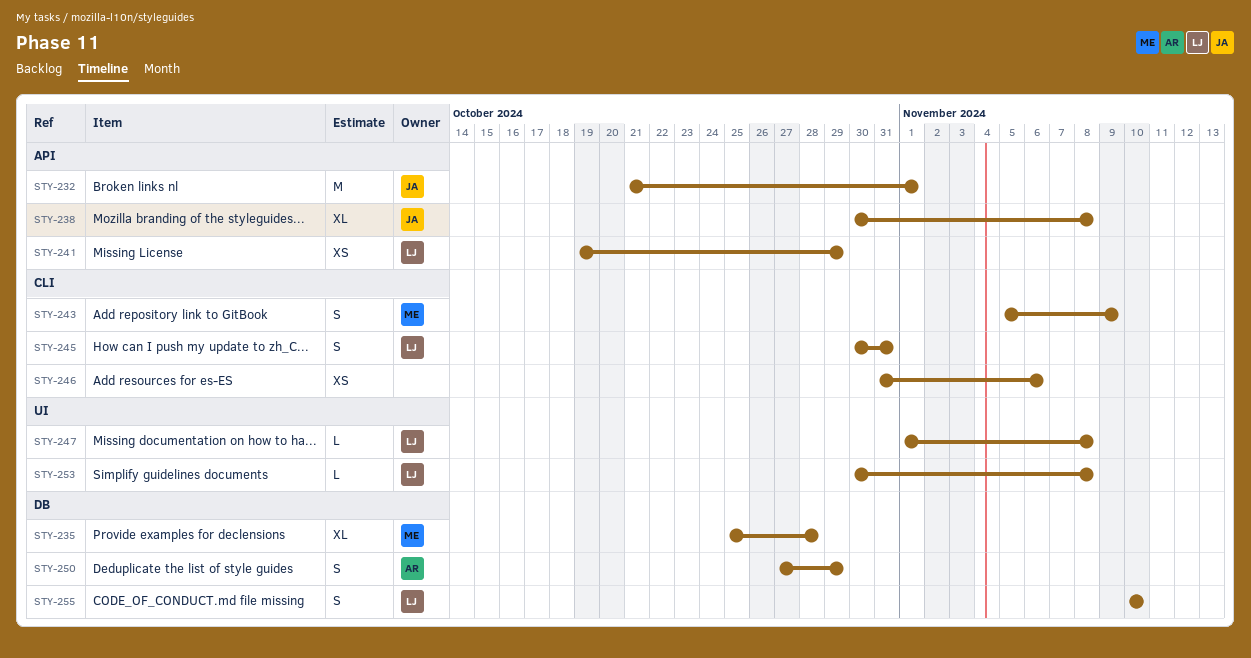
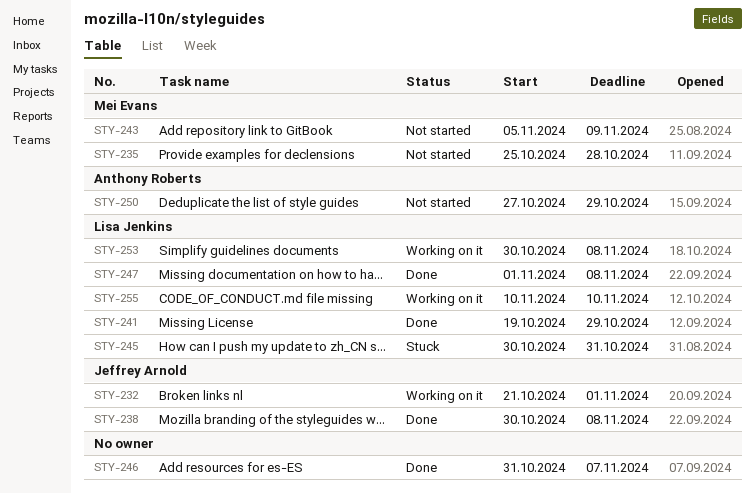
STY-246, due: Nov 6 -> Nov 7

